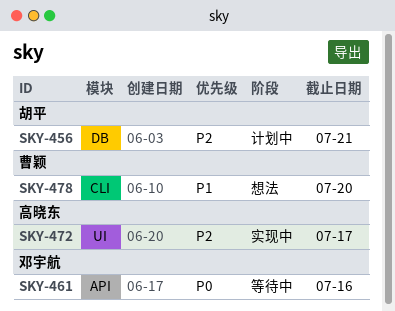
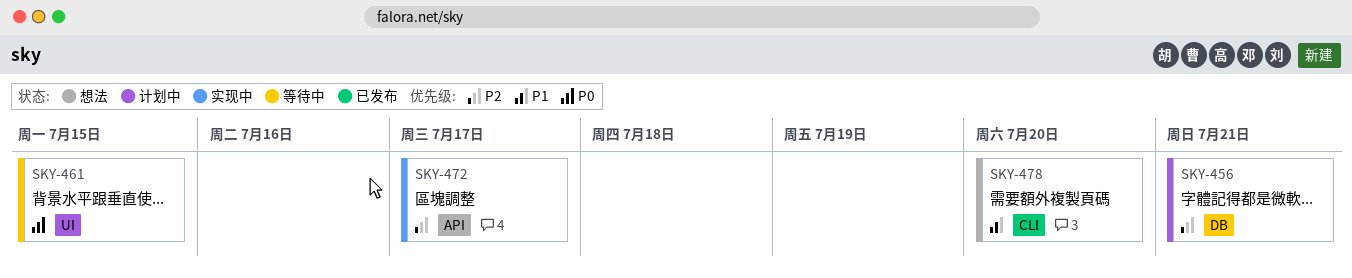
SKY-461, label: API -> UI
SKY-461, due: Jul 16 -> Jul 15
SKY-472, label: UI -> API

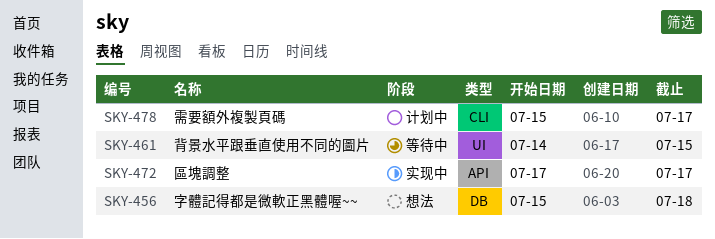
SKY-456, status: 计划中 -> 想法
SKY-456, due: Jul 21 -> Jul 18
SKY-478, status: 想法 -> 计划中
SKY-478, due: Jul 20 -> Jul 17

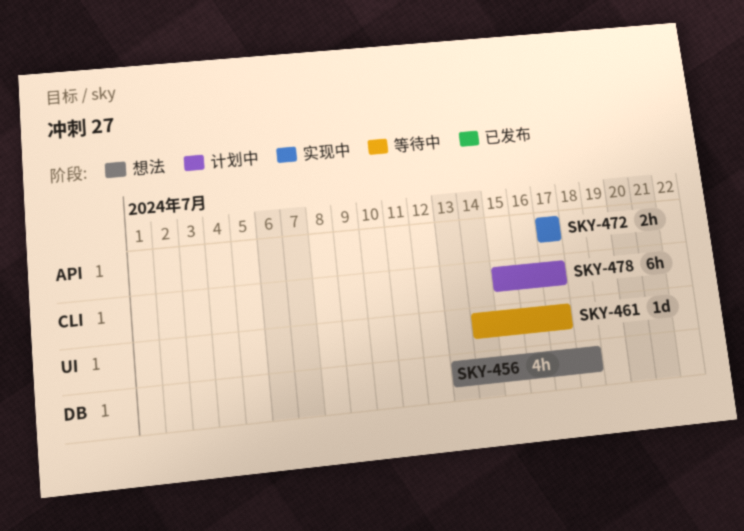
SKY-456, start: Jul 15 -> Jul 13
SKY-461, due: Jul 15 -> Jul 17

